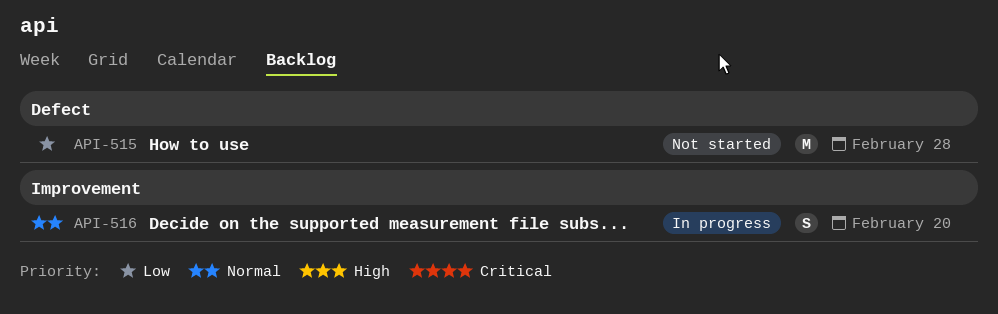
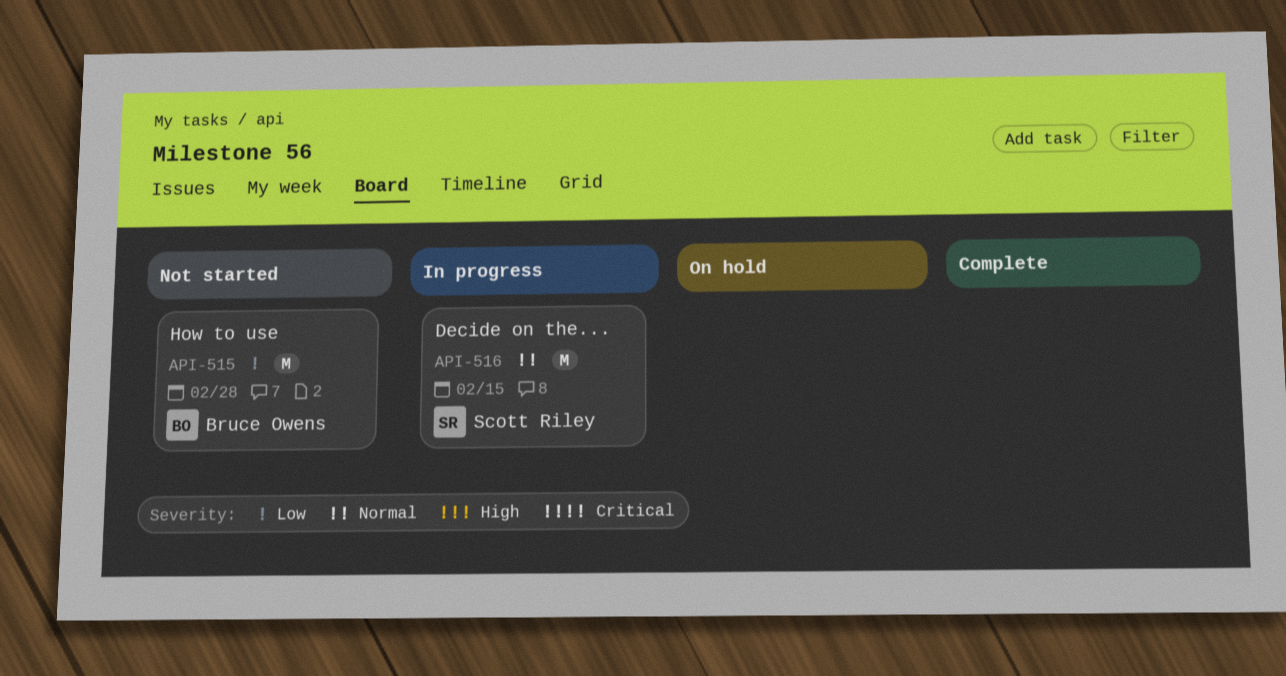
API-516, estimate: S -> M
API-516, due: Feb 20 -> Feb 15

